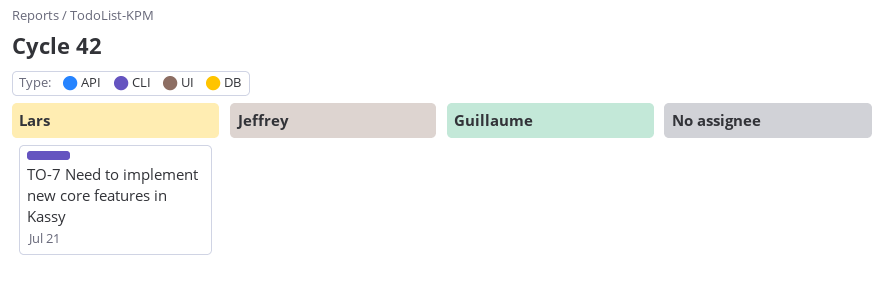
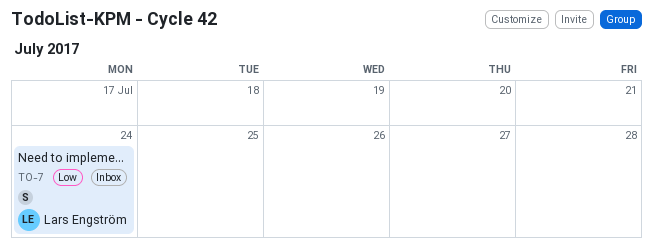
TO-7, due: Jul 21 -> Jul 24

